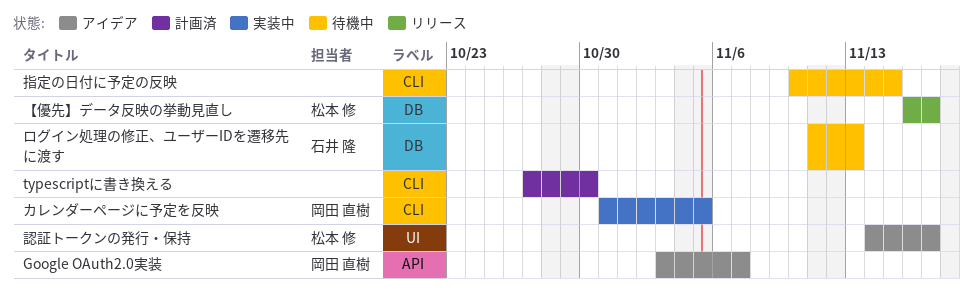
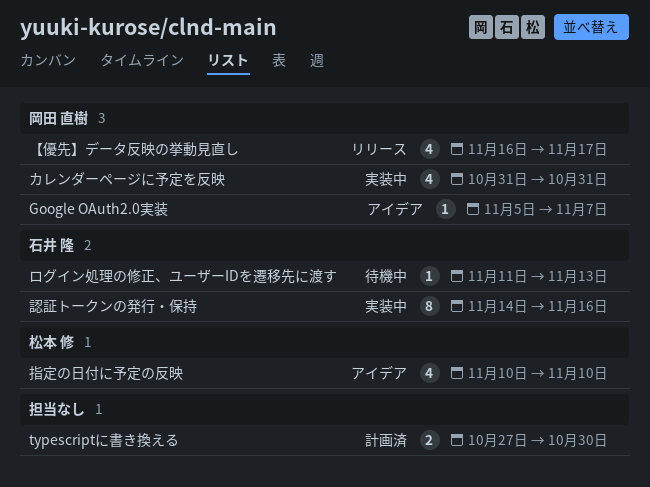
Google OAuth2.0実装, start: Nov 3 -> Nov 5
【優先】データ反映の挙動見直し, owner: 松本 修 -> 岡田 直樹
カレンダーページに予定を反映, due: Nov 5 -> Oct 31
指定の日付に予定の反映, status: 待機中 -> アイデア
指定の日付に予定の反映, owner: none -> 松本 修
指定の日付に予定の反映, due: Nov 15 -> Nov 10
認証トークンの発行・保持, status: アイデア -> 実装中
認証トークンの発行・保持, owner: 松本 修 -> 石井 隆
認証トークンの発行・保持, due: Nov 17 -> Nov 16

